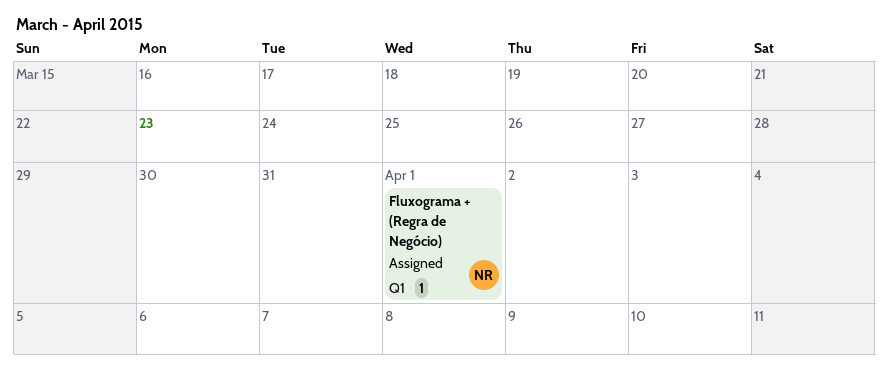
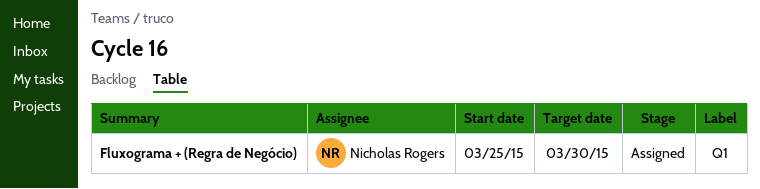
Fluxograma + (Regra de Negócio), due: Apr 1 -> Mar 30

